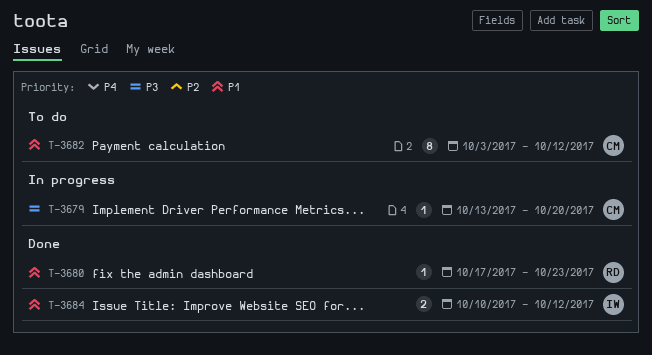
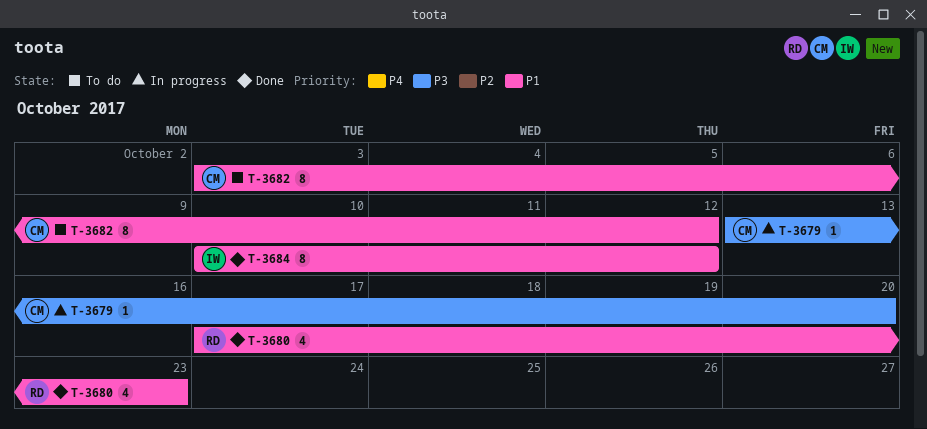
T-3680, estimate: 1 -> 4
T-3684, estimate: 2 -> 8

